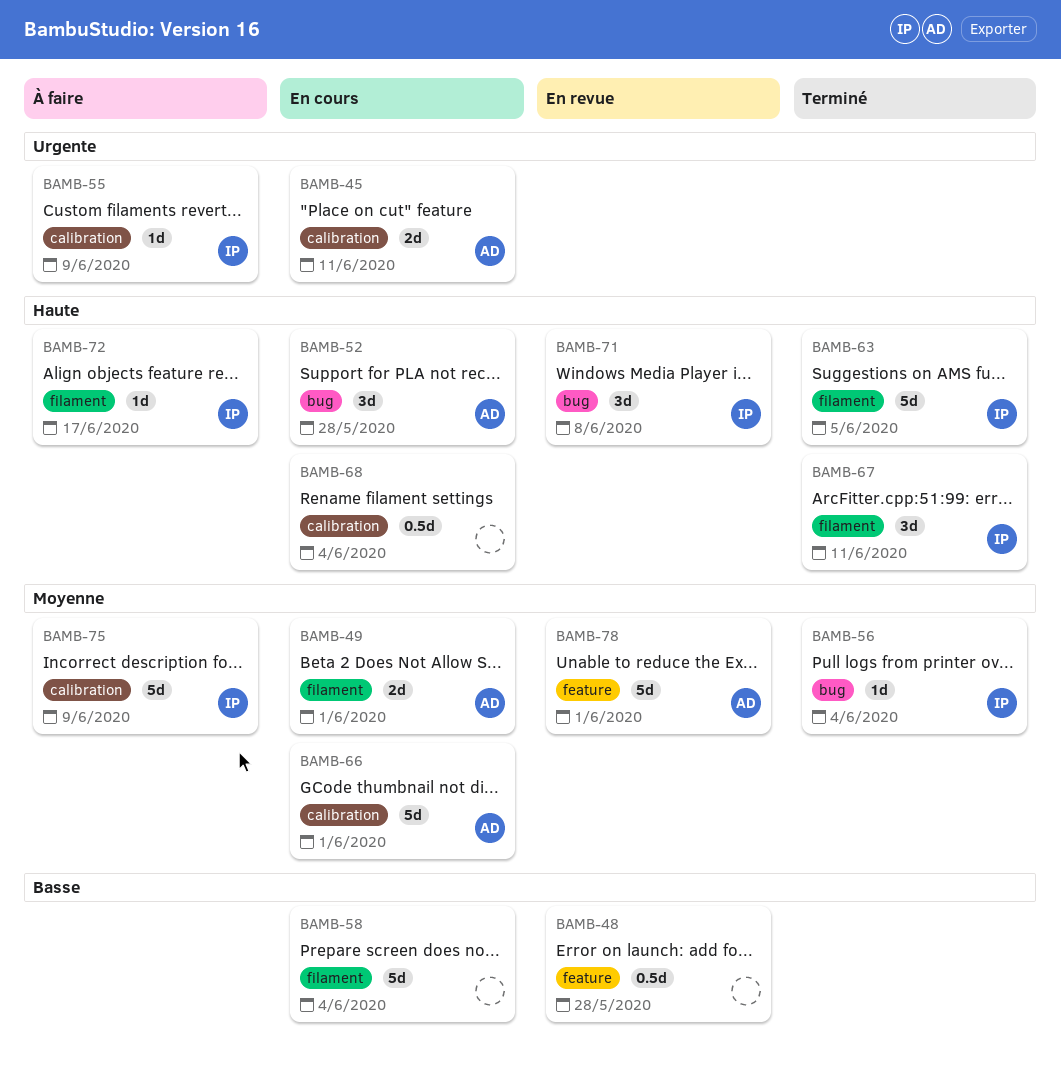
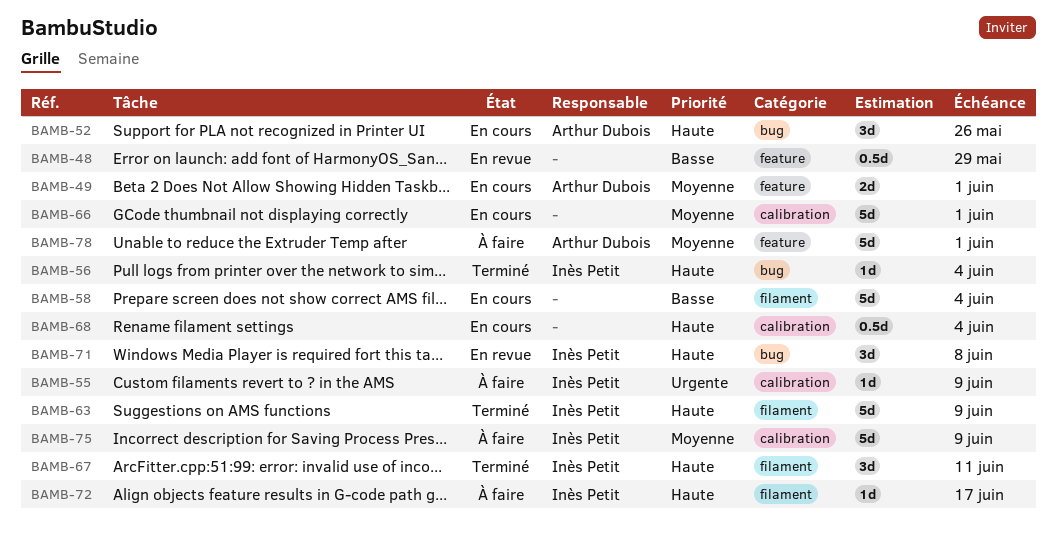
BAMB-45: present -> none
BAMB-48, due: May 28 -> May 29
BAMB-49, label: filament -> feature
BAMB-52, due: May 28 -> May 26
BAMB-56, priority: Moyenne -> Haute
BAMB-63, due: Jun 5 -> Jun 9
BAMB-66, owner: Arthur Dubois -> none
BAMB-78, status: En revue -> À faire

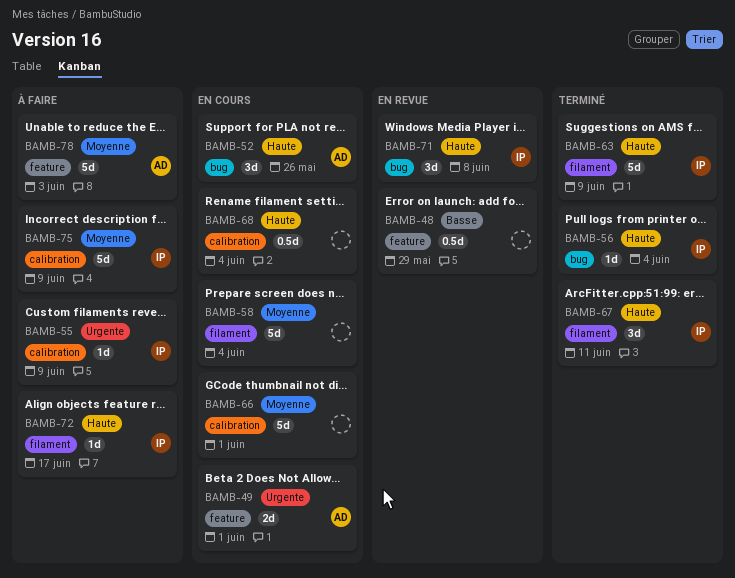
BAMB-49, priority: Moyenne -> Urgente
BAMB-58, priority: Basse -> Moyenne
BAMB-78, due: Jun 1 -> Jun 3

